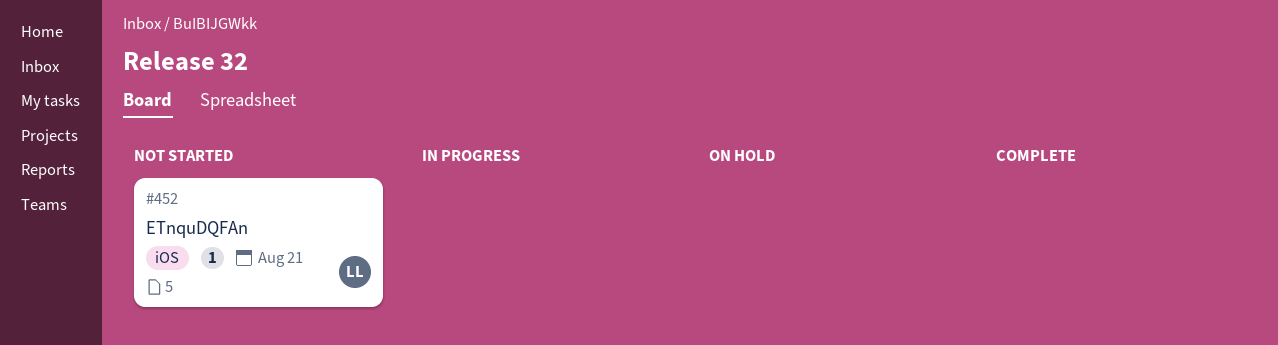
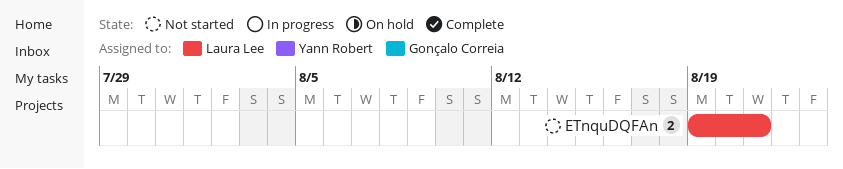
ETnquDQFAn, estimate: 1 -> 2

